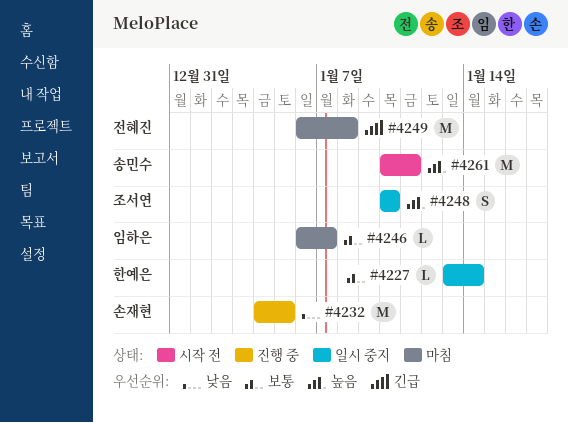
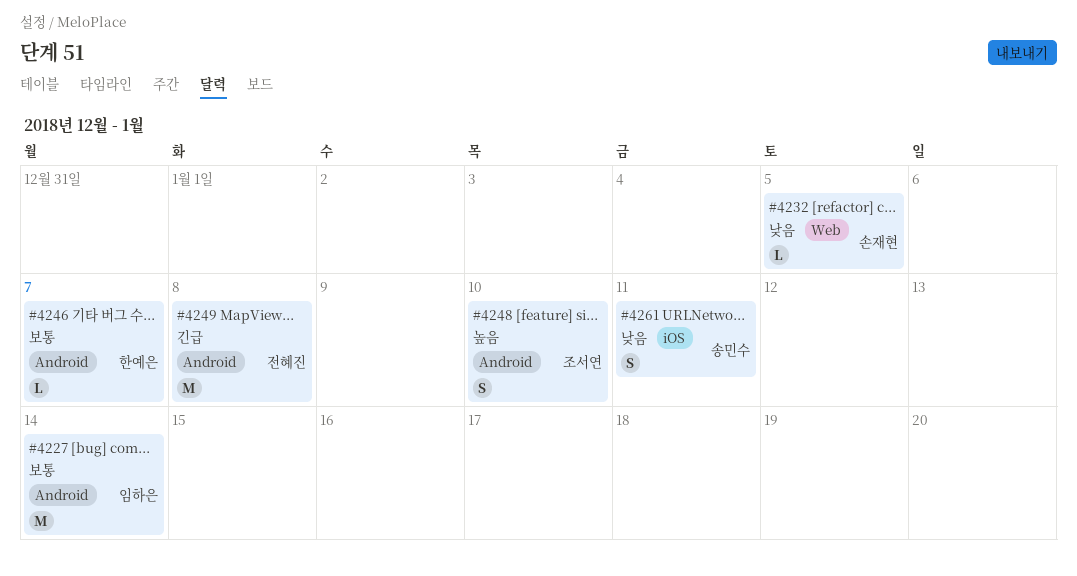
#4227, owner: 한예은 -> 임하은
#4227, estimate: L -> M
#4232, estimate: M -> L
#4246, owner: 임하은 -> 한예은
#4261, priority: 높음 -> 낮음
#4261, estimate: M -> S

